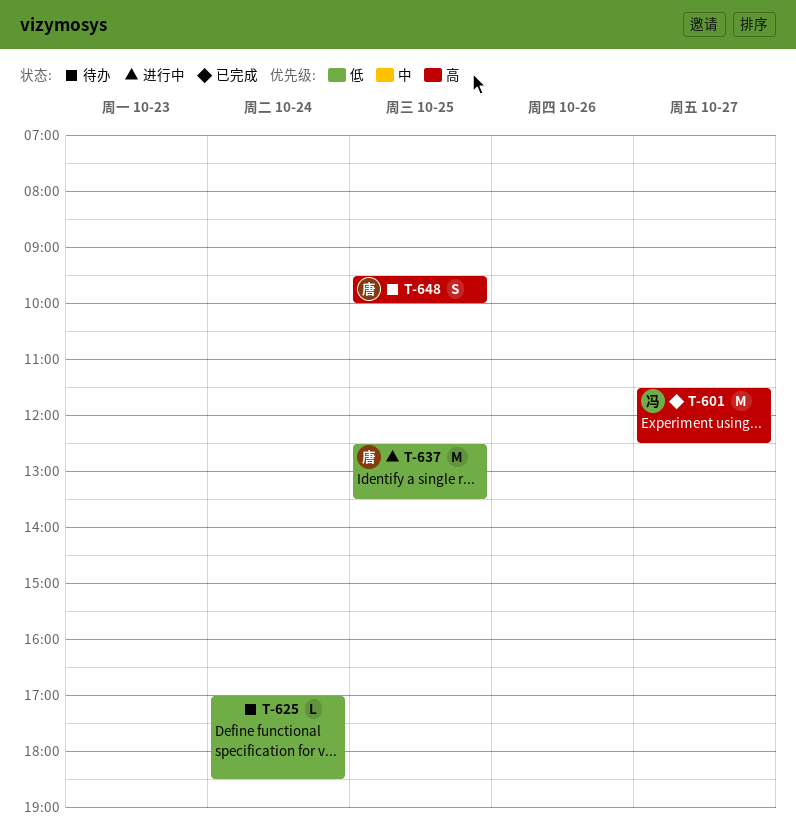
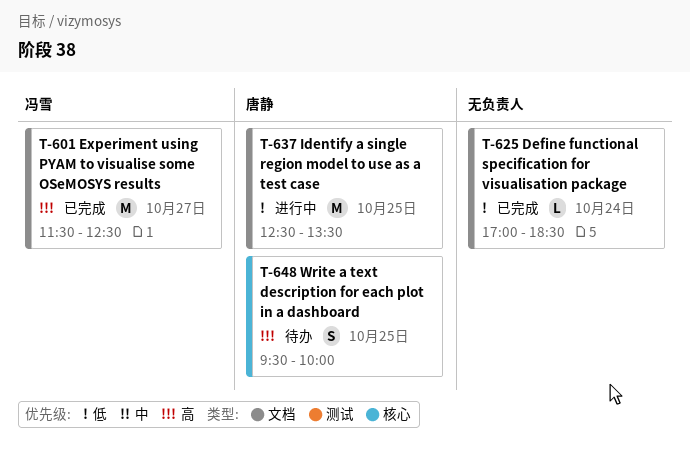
T-625, status: 待办 -> 已完成

